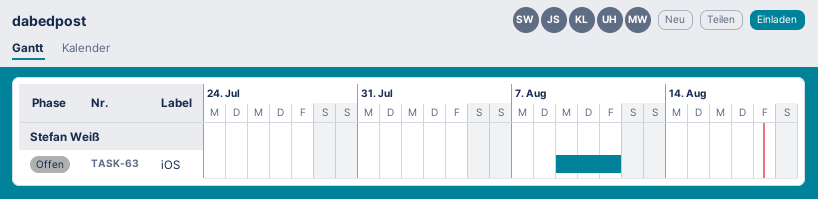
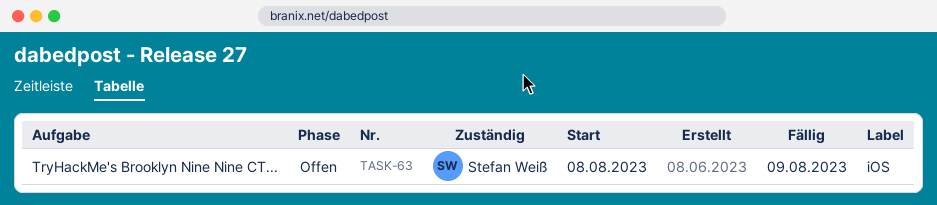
TASK-63, start: Aug 9 -> Aug 8
TASK-63, due: Aug 11 -> Aug 9

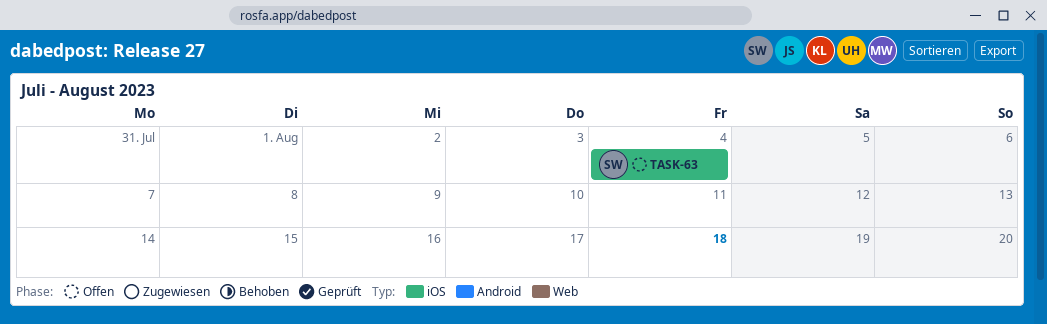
TASK-63, start: Aug 8 -> Aug 4
TASK-63, due: Aug 9 -> Aug 4

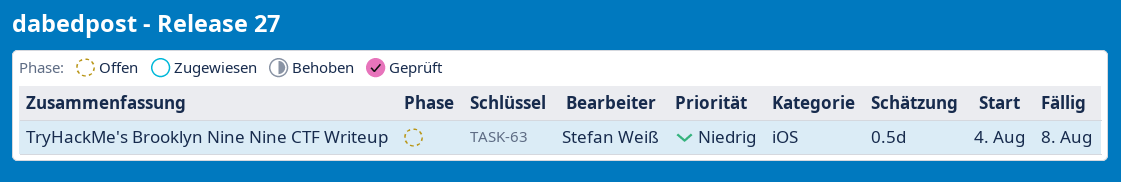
TASK-63, due: Aug 4 -> Aug 8

